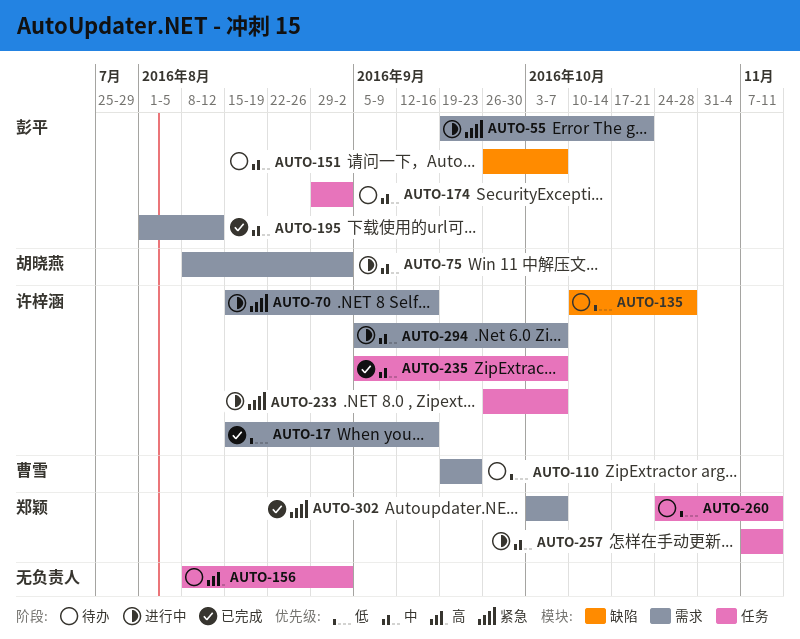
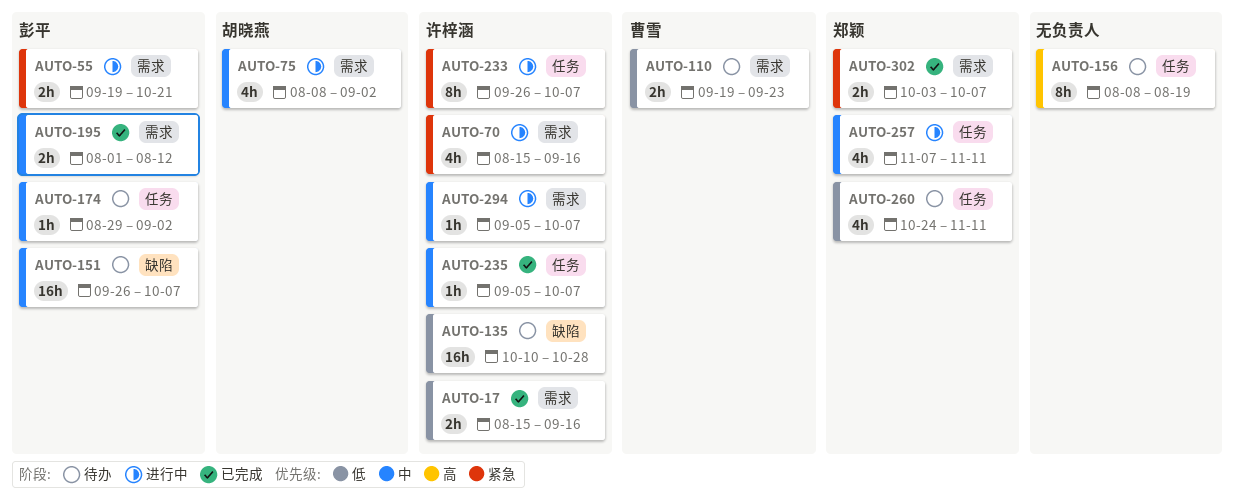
AUTO-156, due: Sep 2 -> Aug 19

